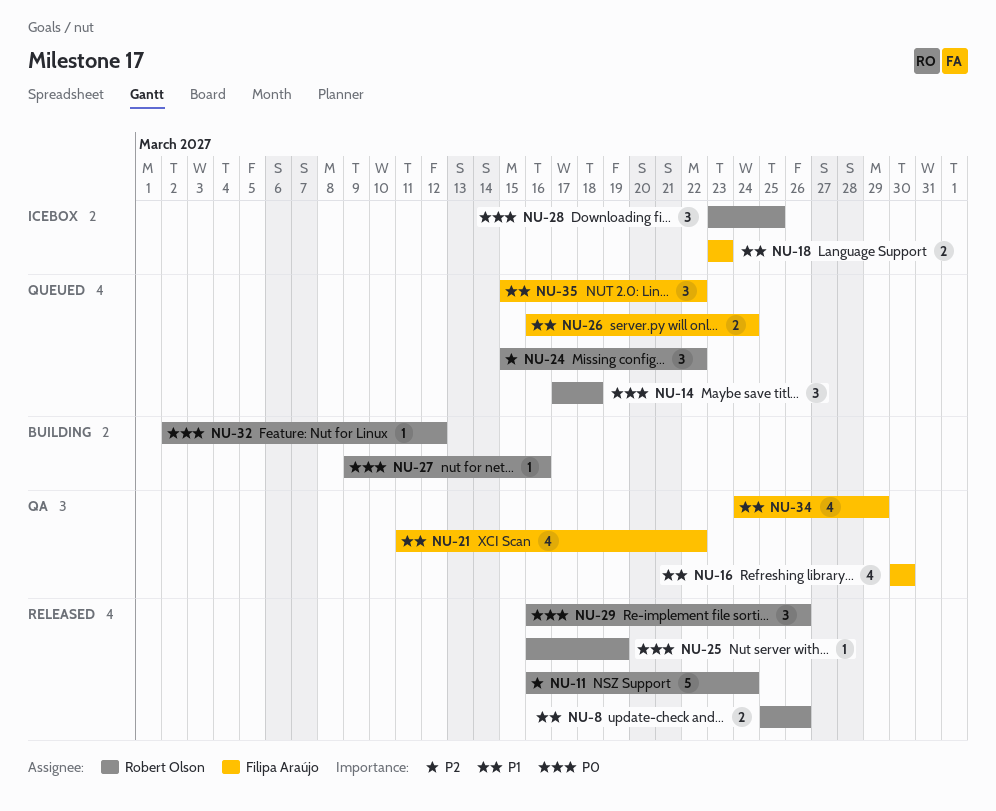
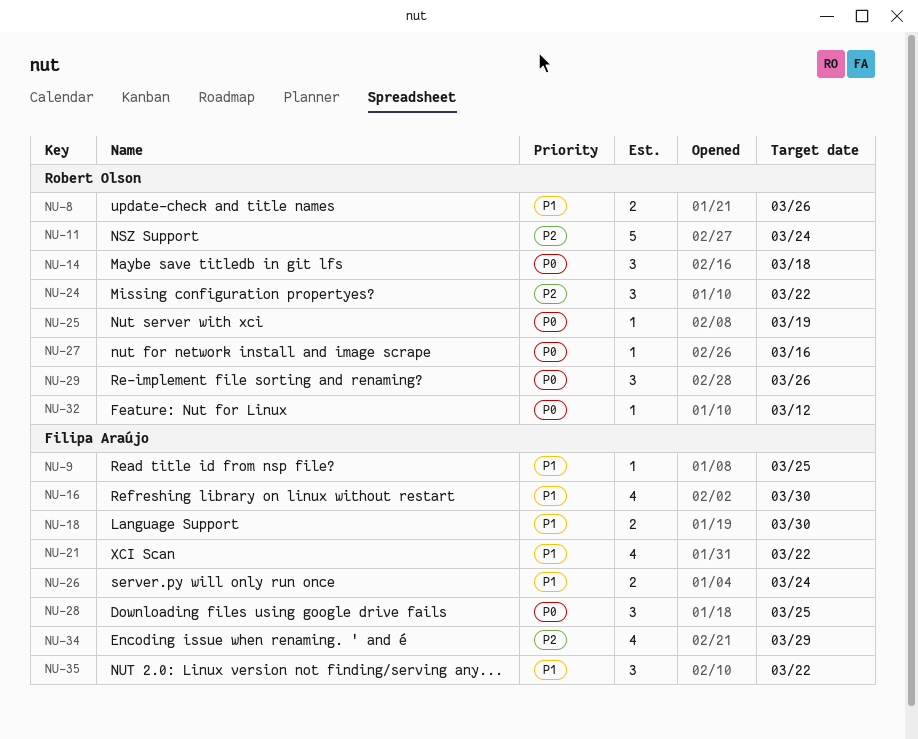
NU-9: none -> present
NU-18, due: Mar 23 -> Mar 30
NU-28, owner: Robert Olson -> Filipa Araújo
NU-34, priority: P1 -> P2

